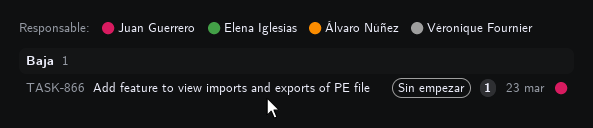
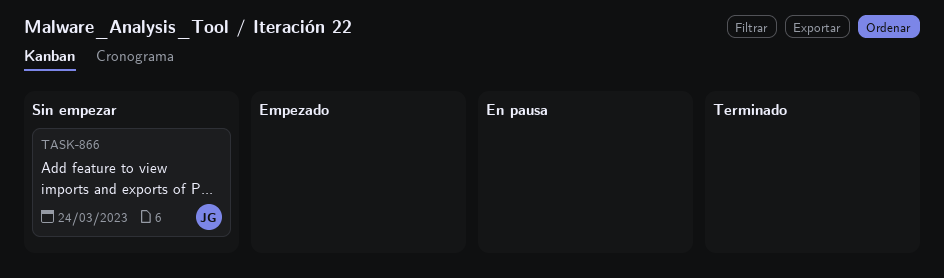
TASK-866, due: Mar 23 -> Mar 24

